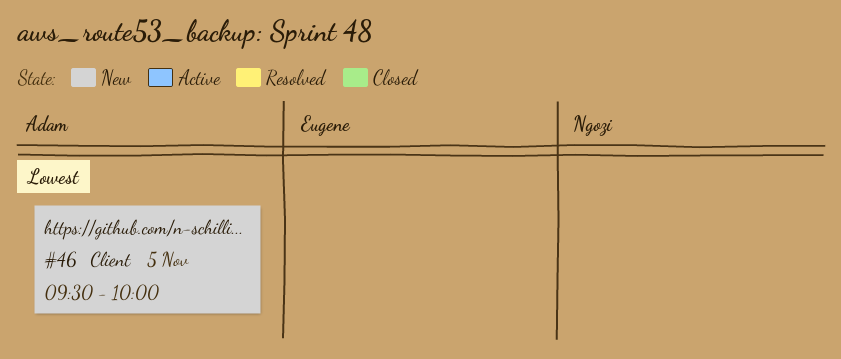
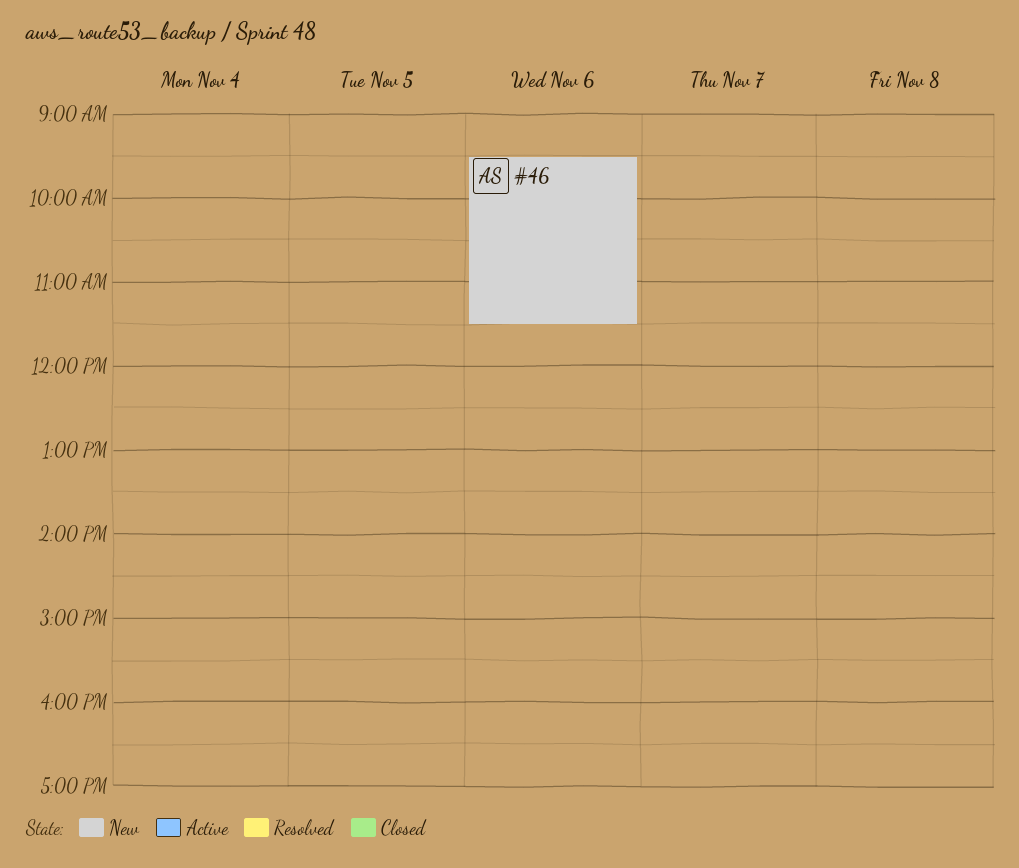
#46, day: Nov 5 -> Nov 6
#46, ends: 10:00 -> 11:30

